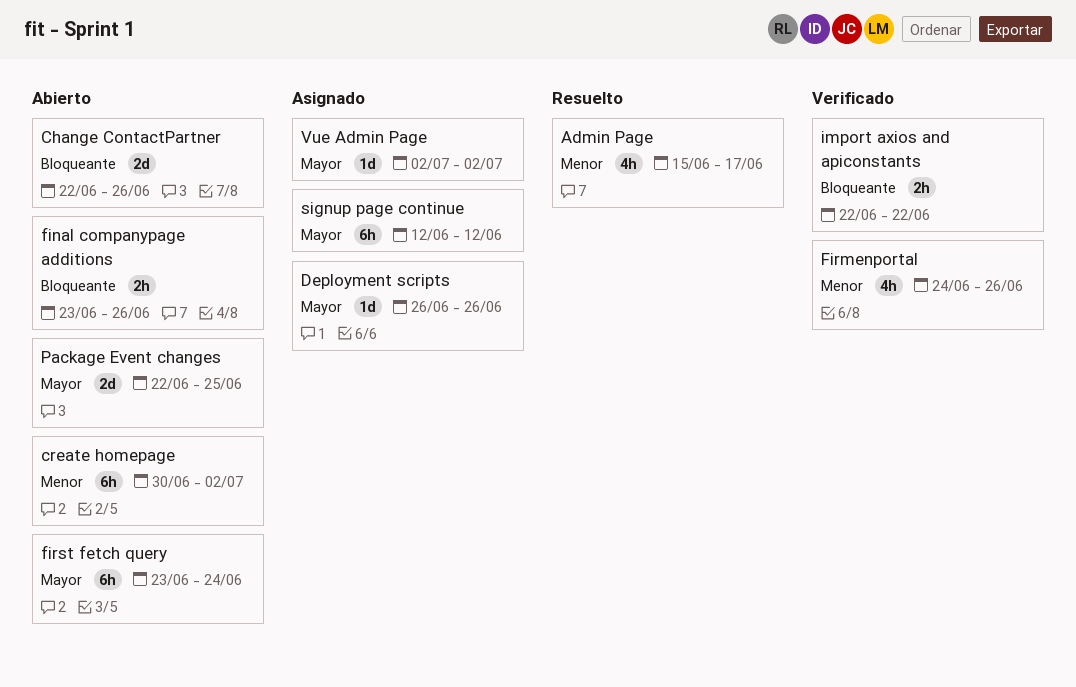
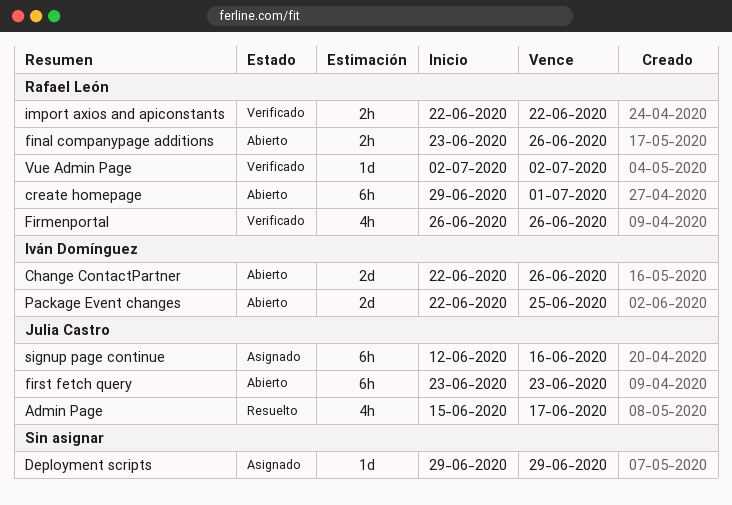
create homepage, start: Jun 30 -> Jun 29
create homepage, due: Jul 2 -> Jul 1
Deployment scripts, start: Jun 26 -> Jun 29
Deployment scripts, due: Jun 26 -> Jun 29
Firmenportal, start: Jun 24 -> Jun 26
first fetch query, due: Jun 24 -> Jun 23
signup page continue, due: Jun 12 -> Jun 16
Vue Admin Page, status: Asignado -> Verificado

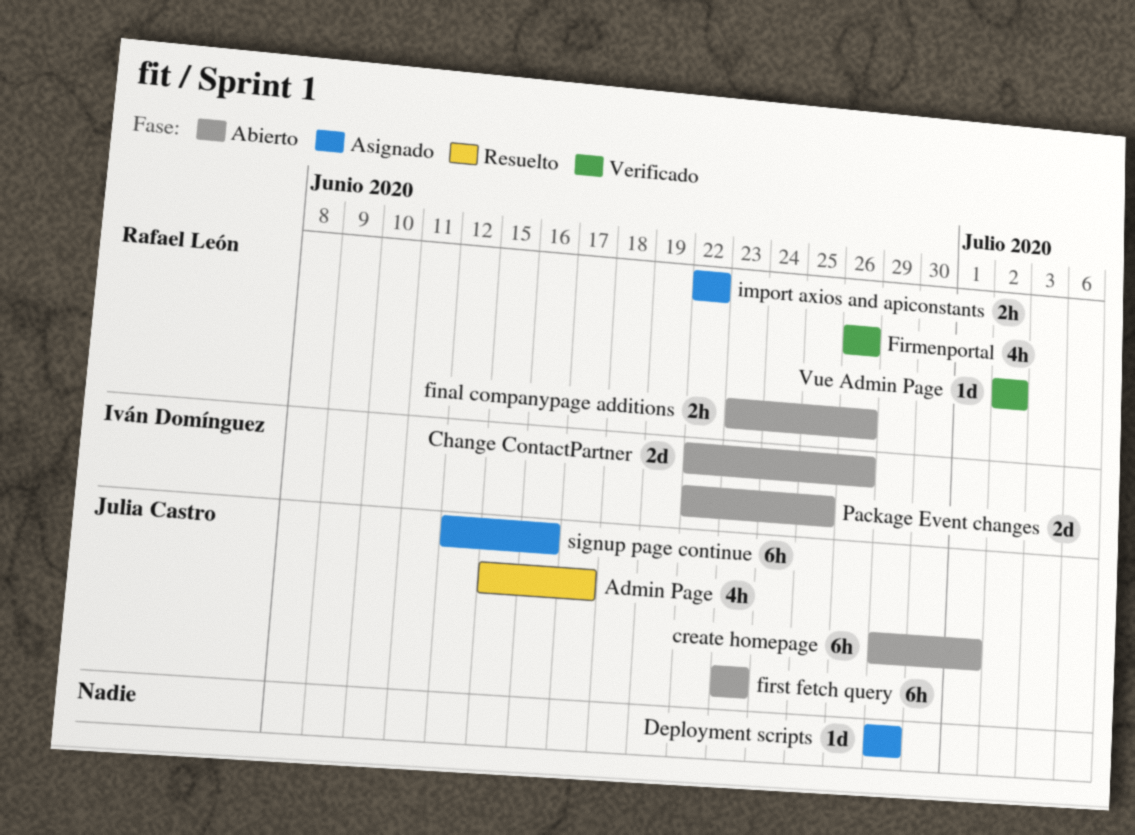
create homepage, owner: Rafael León -> Julia Castro
import axios and apiconstants, status: Verificado -> Asignado

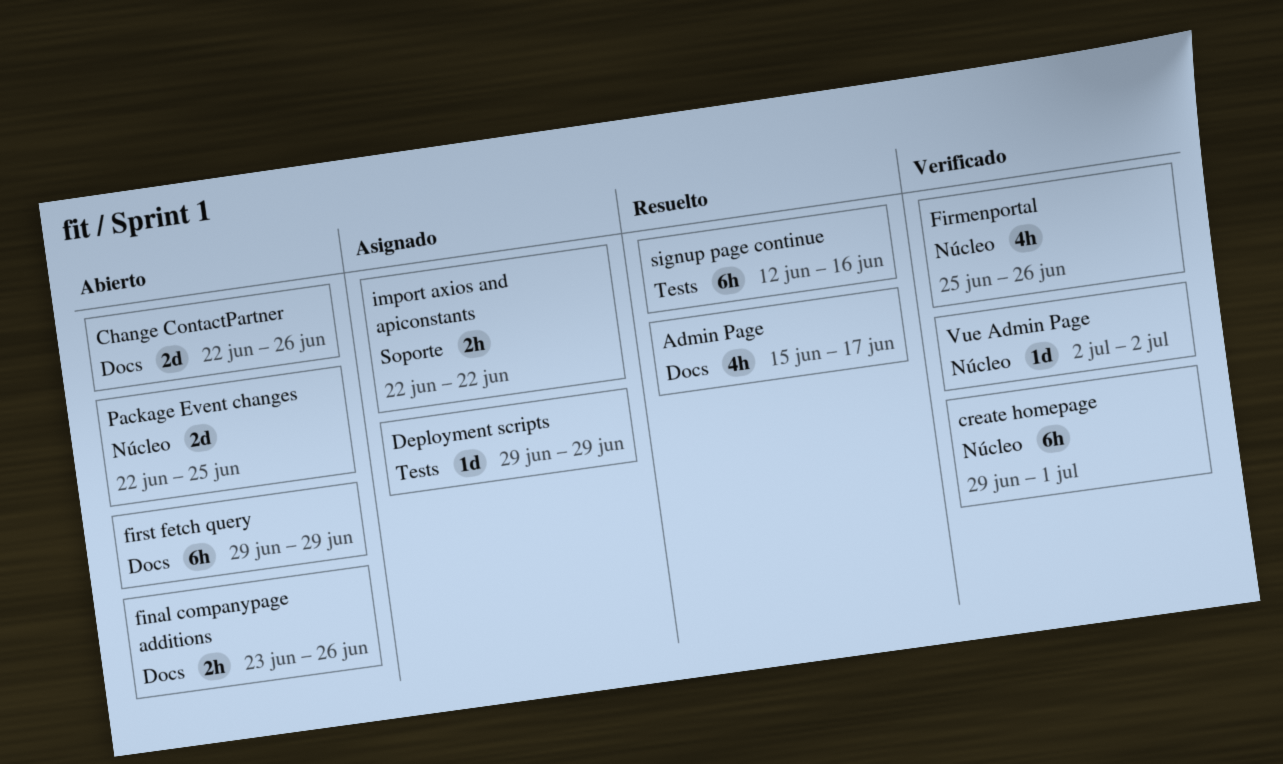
create homepage, status: Abierto -> Verificado
Firmenportal, start: Jun 26 -> Jun 25
first fetch query, start: Jun 23 -> Jun 29
first fetch query, due: Jun 23 -> Jun 29
signup page continue, status: Asignado -> Resuelto

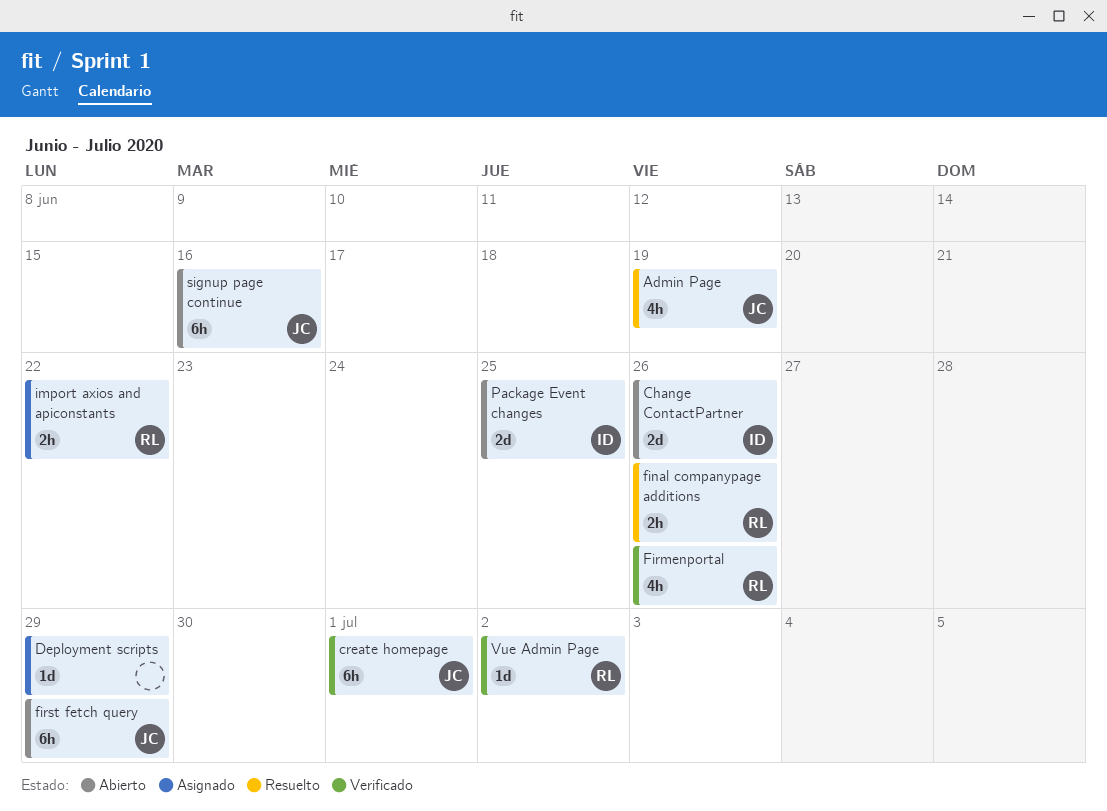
Admin Page, due: Jun 17 -> Jun 19
final companypage additions, status: Abierto -> Resuelto
signup page continue, status: Resuelto -> Abierto

